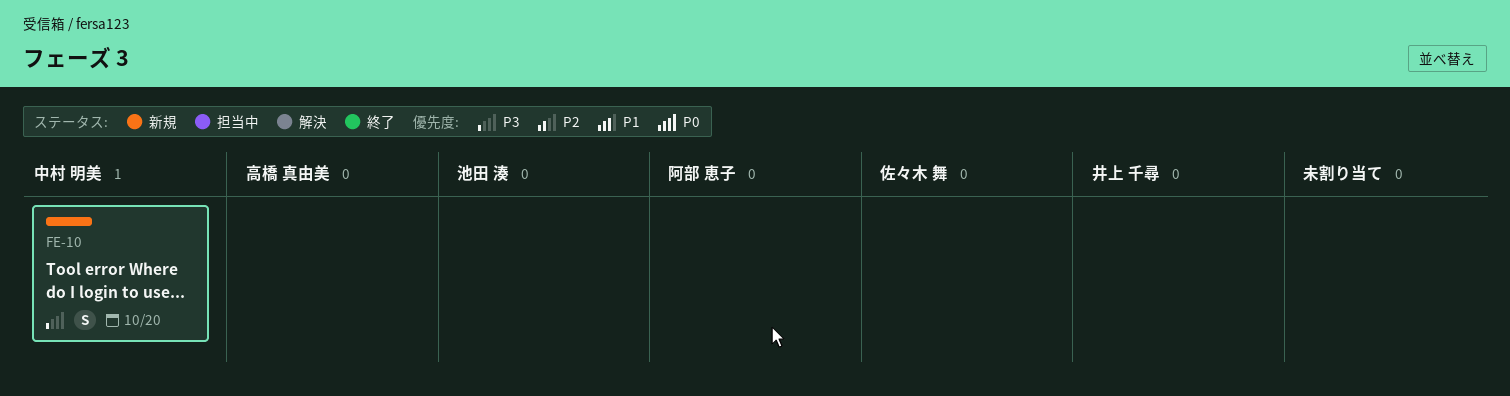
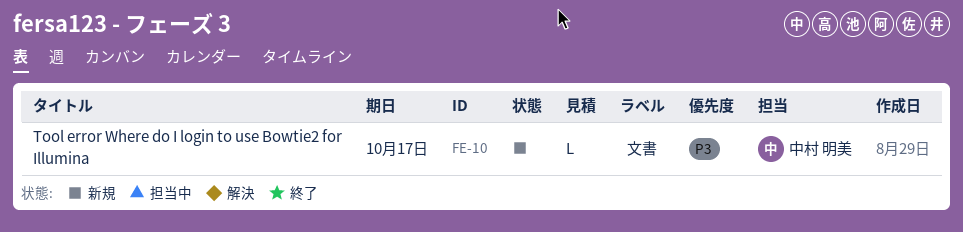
FE-10, estimate: S -> L
FE-10, due: Oct 20 -> Oct 17

